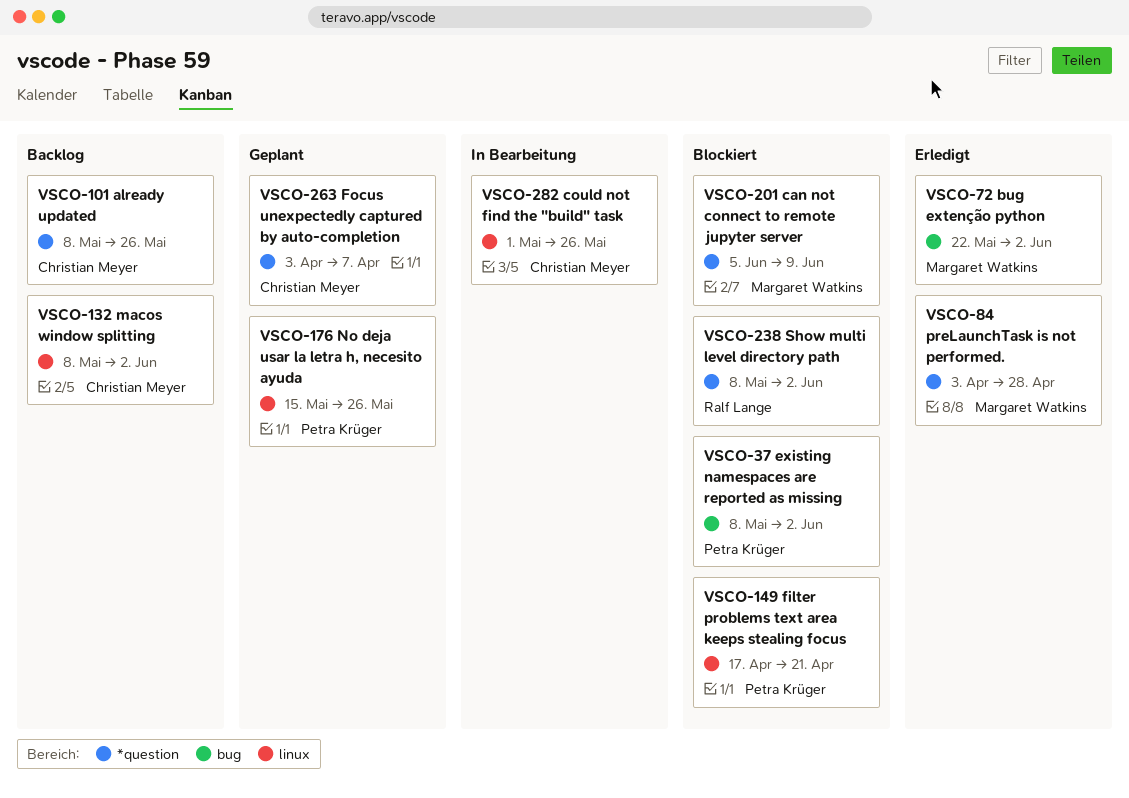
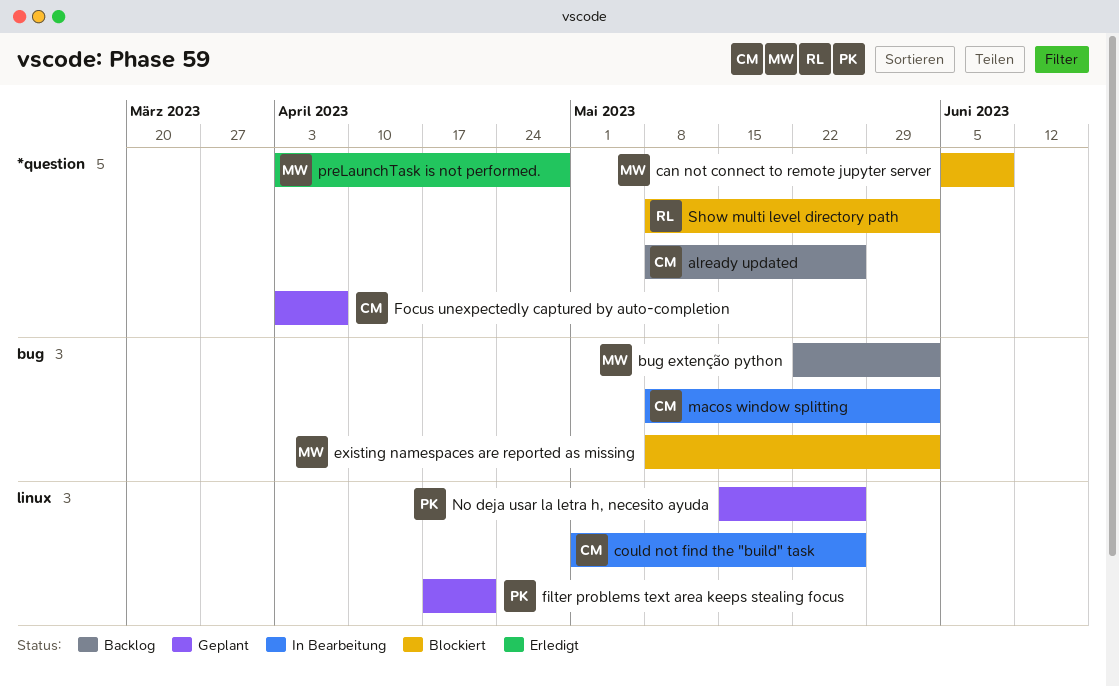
bug extenção python, status: Erledigt -> Backlog
existing namespaces are reported as missing, owner: Petra Krüger -> Margaret Watkins
filter problems text area keeps stealing focus, status: Blockiert -> Geplant
macos window splitting, status: Backlog -> In Bearbeitung
macos window splitting, label: linux -> bug

